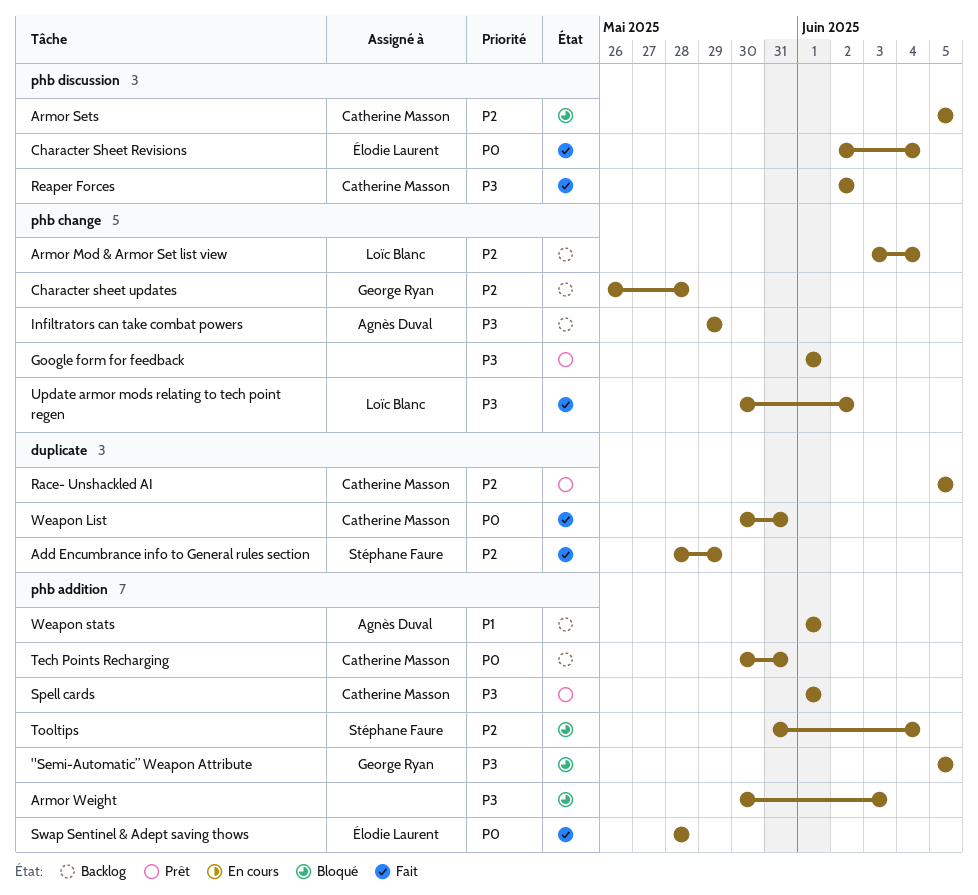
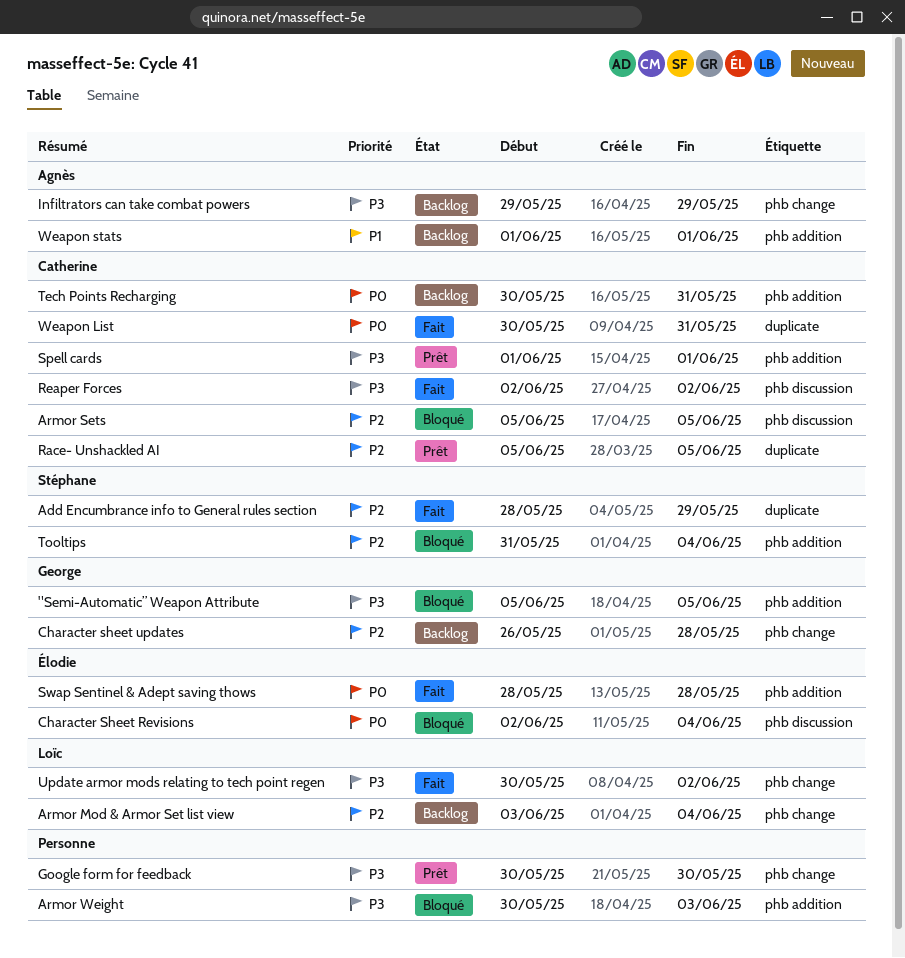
Character Sheet Revisions, status: Fait -> Bloqué
Google form for feedback, start: Jun 1 -> May 30
Google form for feedback, due: Jun 1 -> May 30

